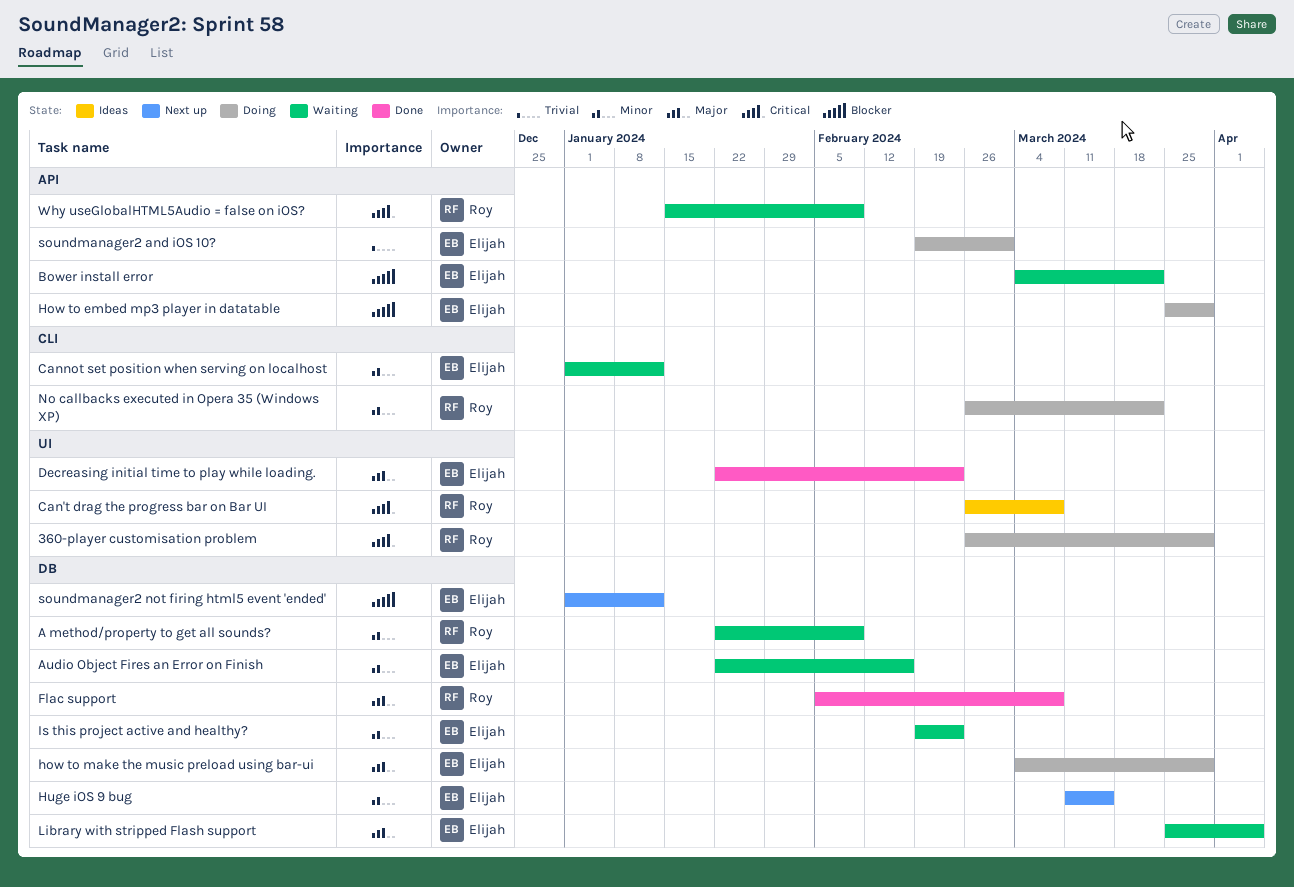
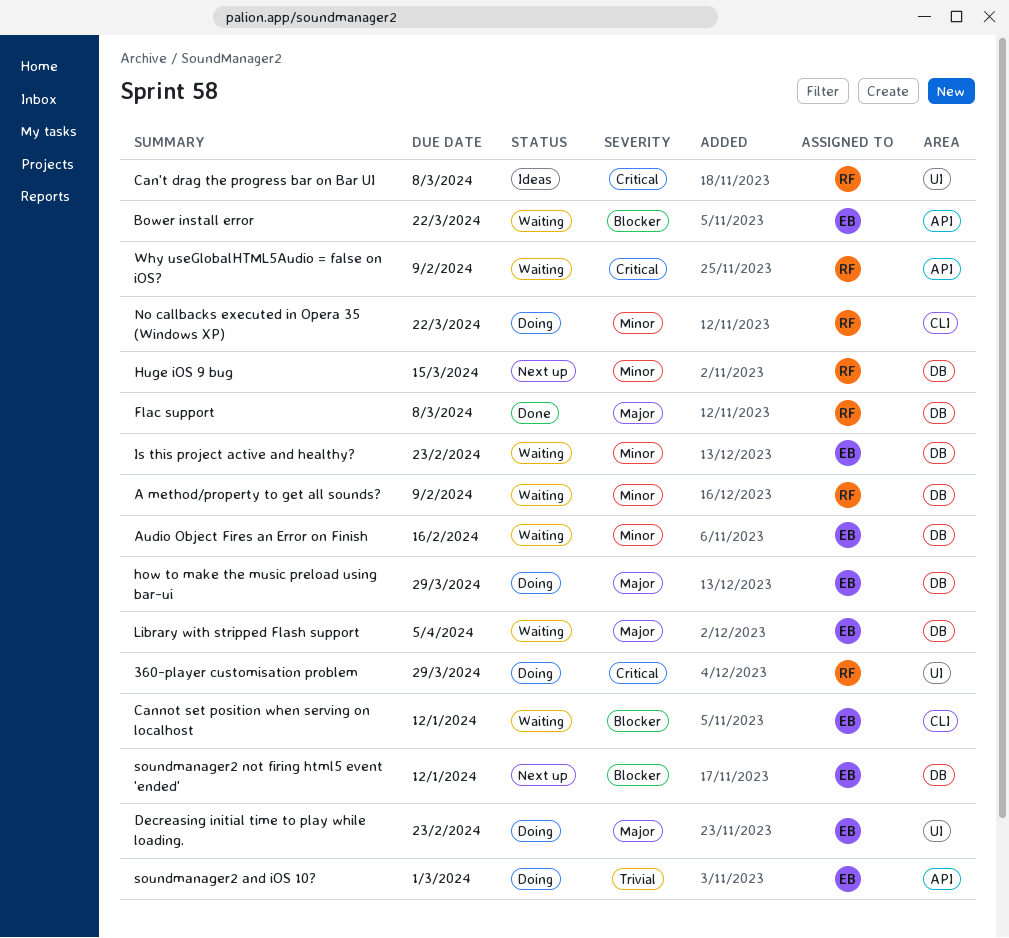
Cannot set position when serving on localhost, priority: Minor -> Blocker
Decreasing initial time to play while loading., status: Done -> Doing
How to embed mp3 player in datatable: present -> none
Huge iOS 9 bug, owner: Elijah -> Roy

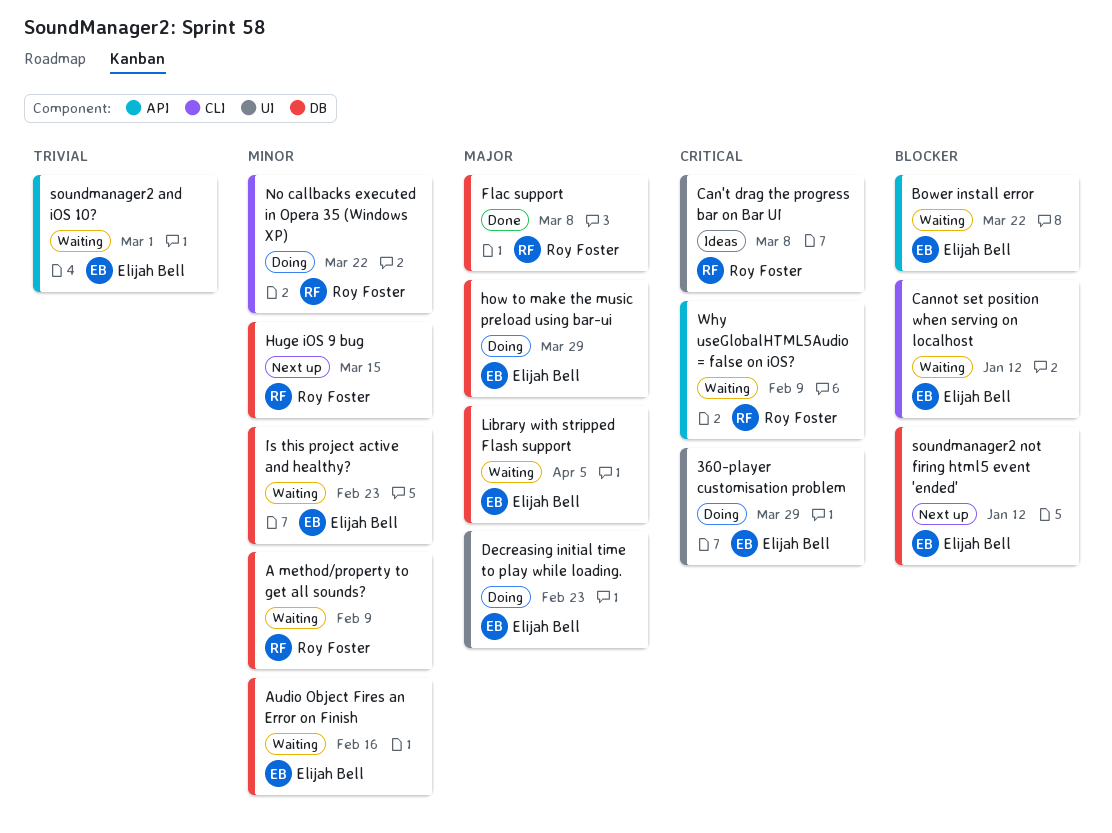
360-player customisation problem, owner: Roy Foster -> Elijah Bell
soundmanager2 and iOS 10?, status: Doing -> Waiting

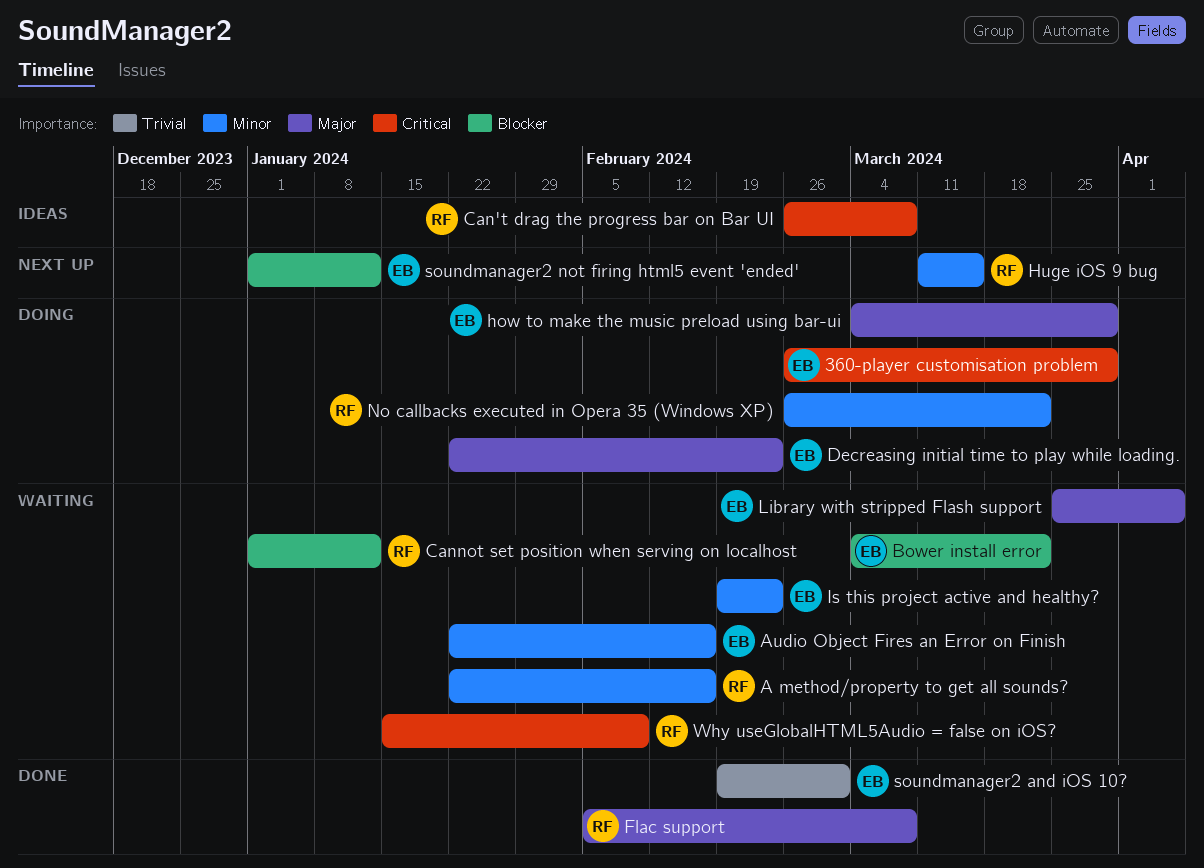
A method/property to get all sounds?, due: Feb 9 -> Feb 16
Cannot set position when serving on localhost, owner: Elijah Bell -> Roy Foster
soundmanager2 and iOS 10?, status: Waiting -> Done

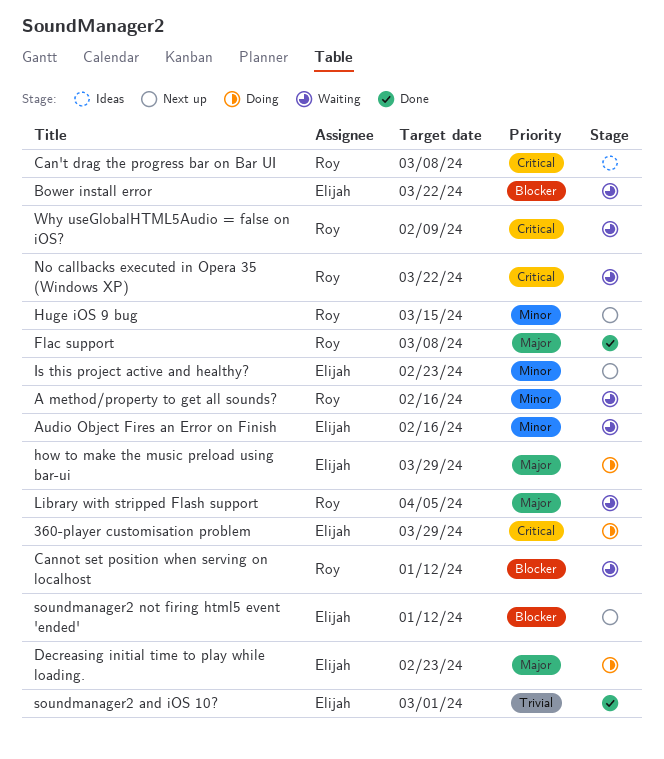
Is this project active and healthy?, status: Waiting -> Next up
Library with stripped Flash support, owner: Elijah -> Roy
No callbacks executed in Opera 35 (Windows XP), status: Doing -> Waiting
No callbacks executed in Opera 35 (Windows XP), priority: Minor -> Critical

